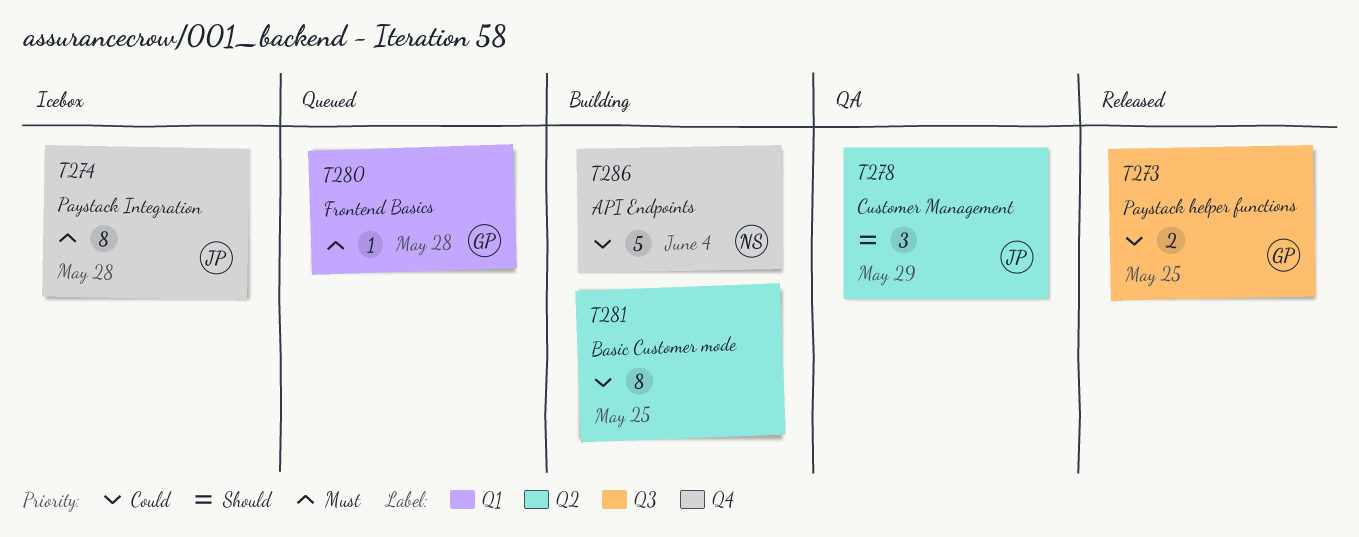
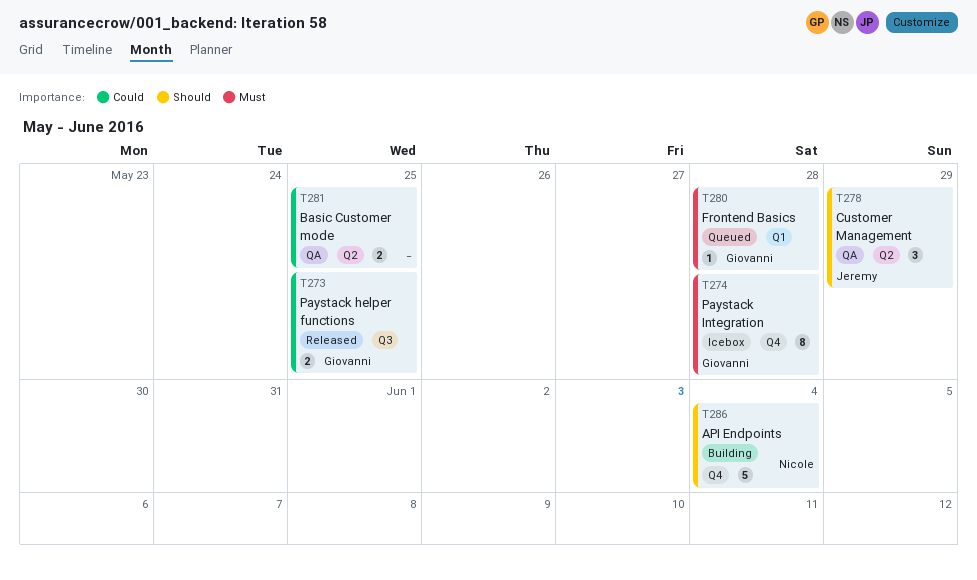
T274, owner: Jeremy -> Giovanni
T281, status: Building -> QA
T281, estimate: 8 -> 2
T286, priority: Could -> Should

